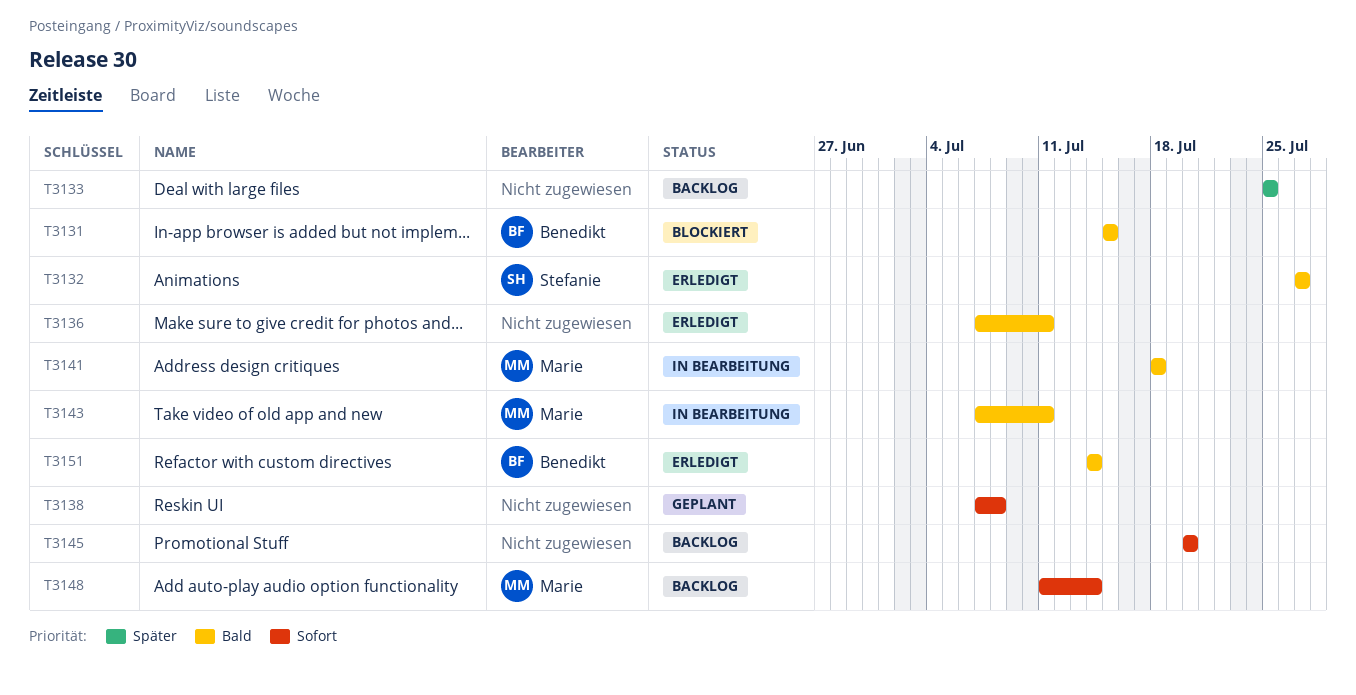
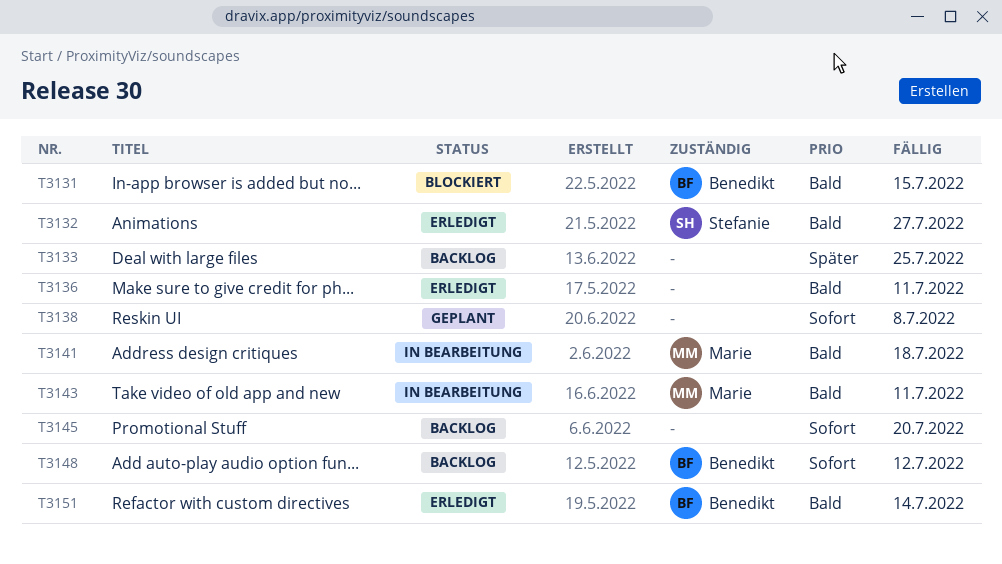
T3148, owner: Marie -> Benedikt
T3148, due: Jul 14 -> Jul 12

